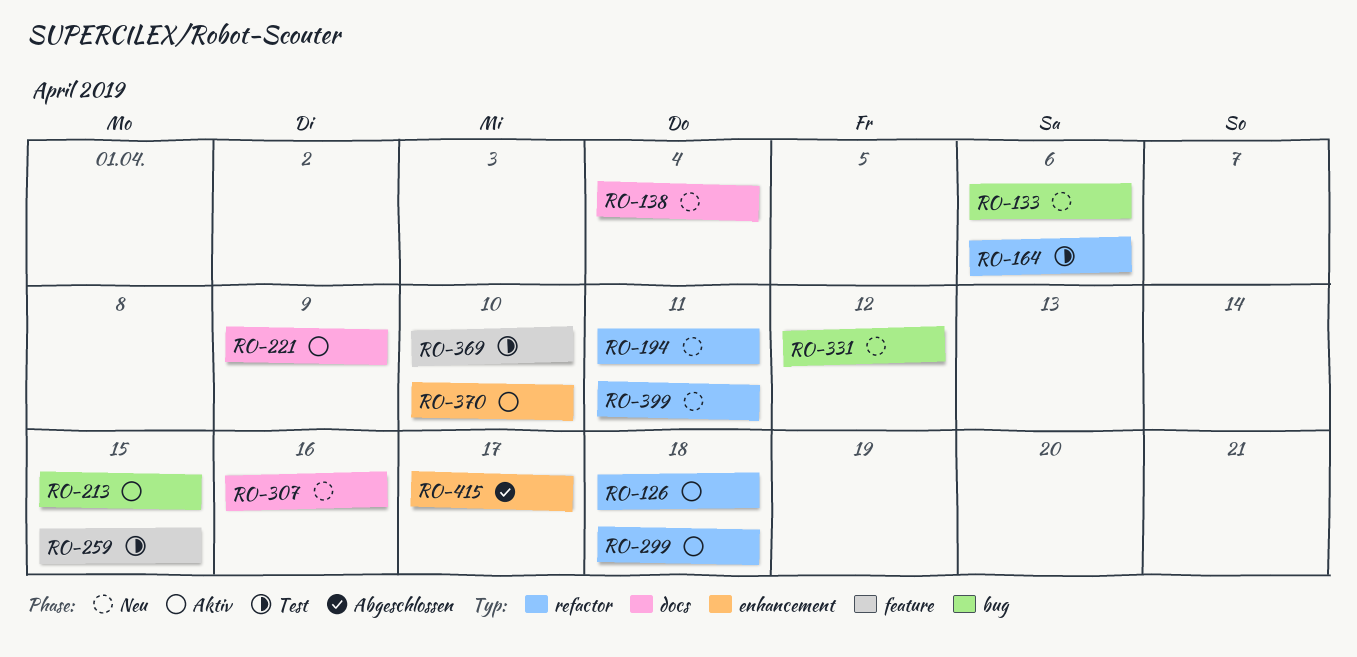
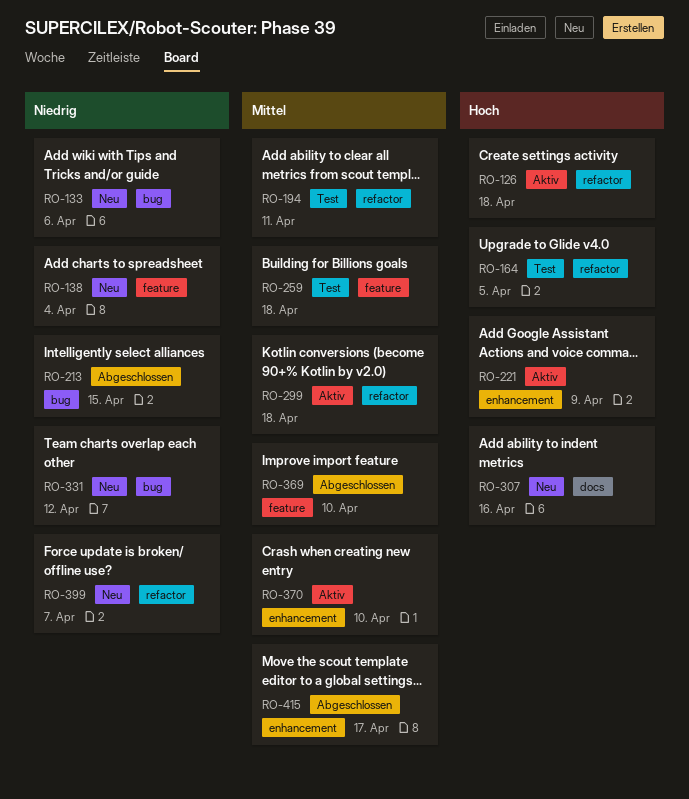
RO-138, label: docs -> feature
RO-164, due: Apr 6 -> Apr 5
RO-194, status: Neu -> Test
RO-213, status: Aktiv -> Abgeschlossen
RO-221, label: docs -> enhancement
RO-259, due: Apr 15 -> Apr 18
RO-369, status: Test -> Abgeschlossen
RO-399, due: Apr 11 -> Apr 7

